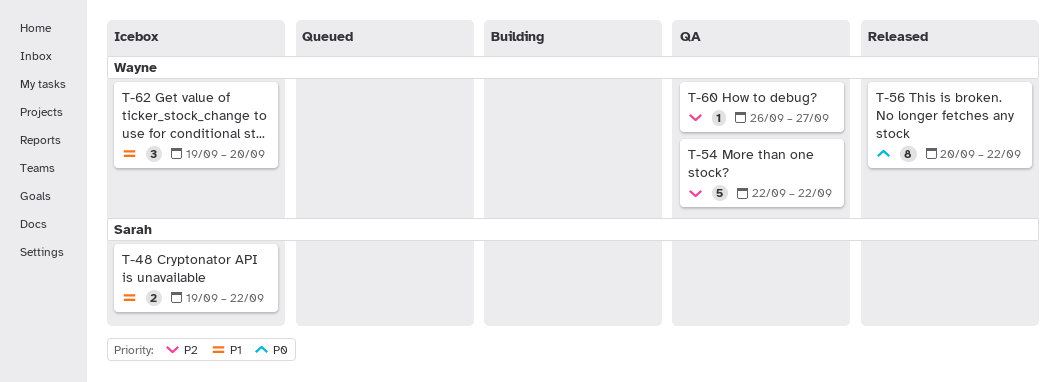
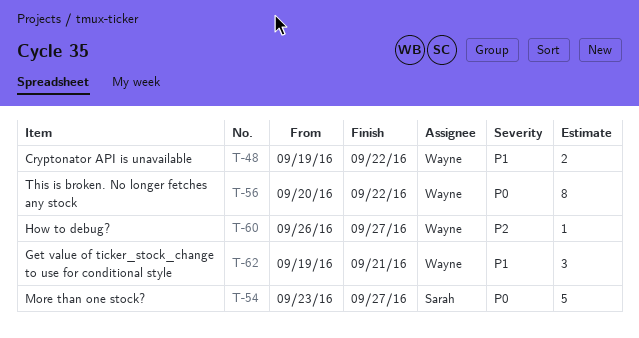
T-48, owner: Sarah -> Wayne
T-54, owner: Wayne -> Sarah
T-54, priority: P2 -> P0
T-54, start: Sep 22 -> Sep 23
T-54, due: Sep 22 -> Sep 27
T-62, due: Sep 20 -> Sep 21

